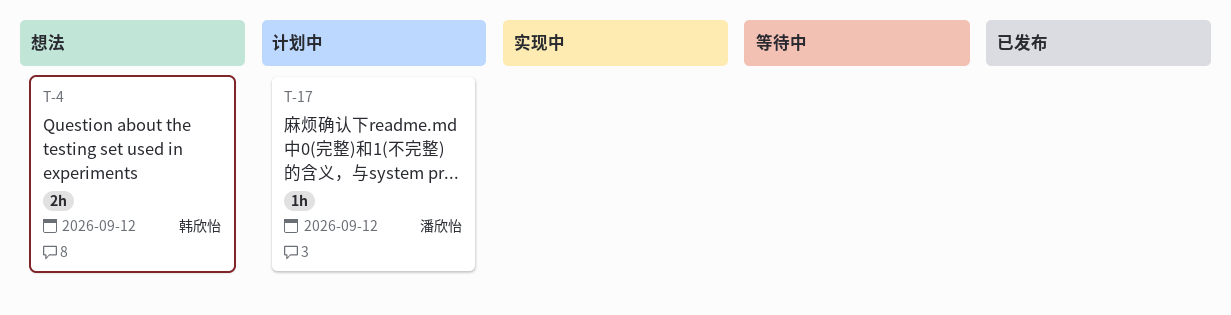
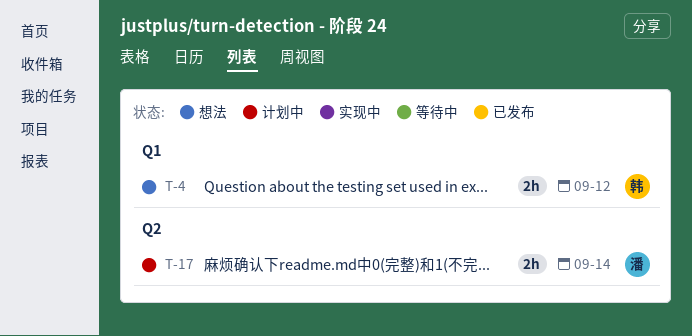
T-17, estimate: 1h -> 2h
T-17, due: Sep 12 -> Sep 14

